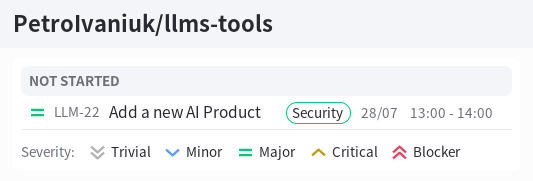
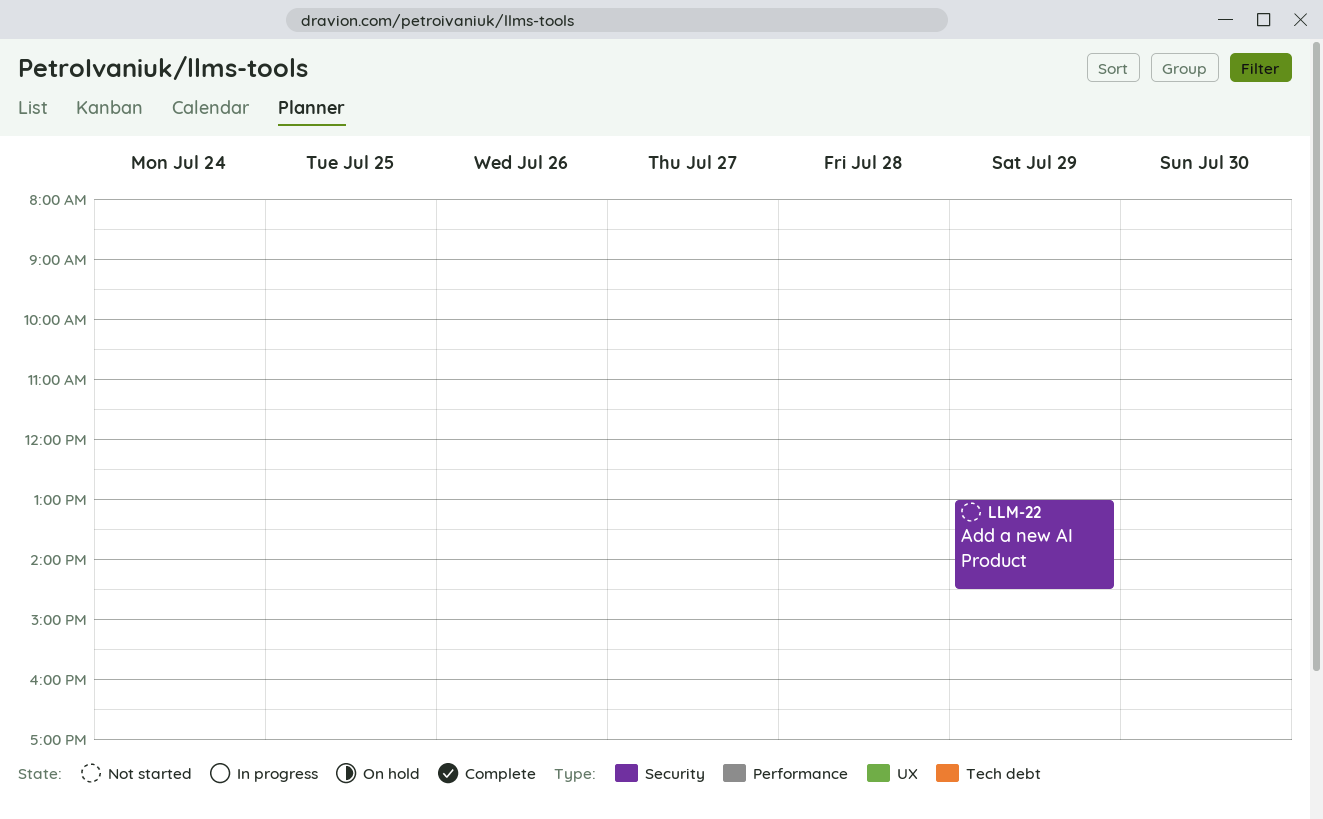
LLM-22, day: Jul 28 -> Jul 29
LLM-22, ends: 14:00 -> 14:30

